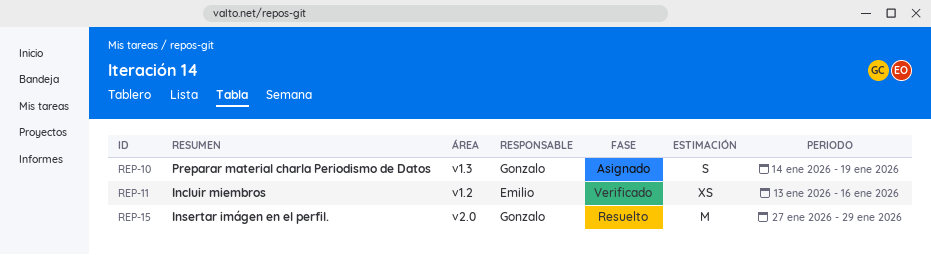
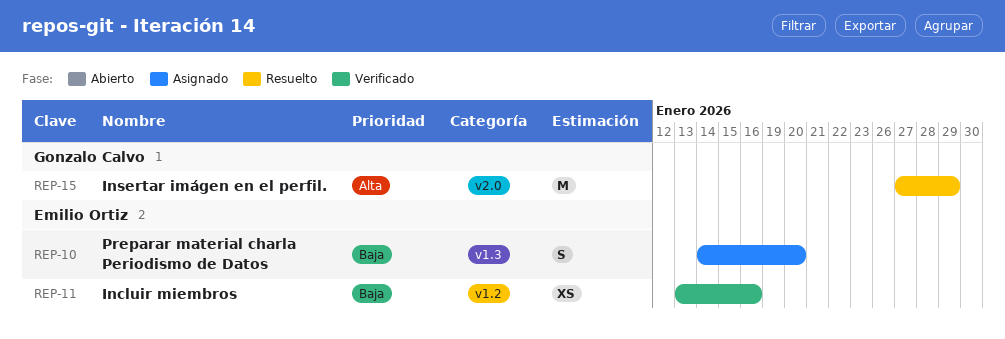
REP-10, owner: Gonzalo Calvo -> Emilio Ortiz
REP-10, due: Jan 19 -> Jan 20

